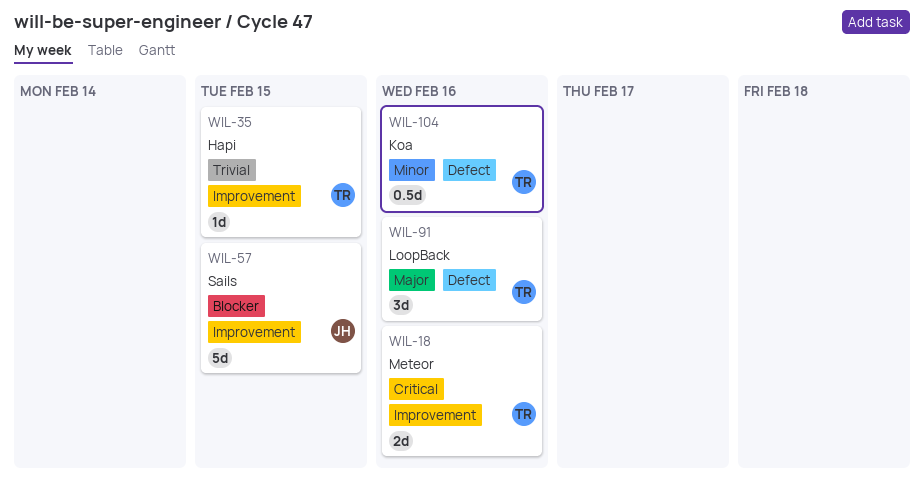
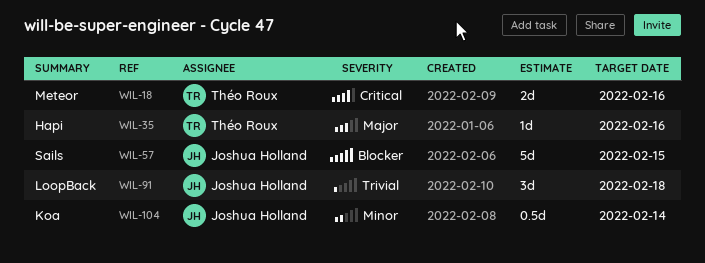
WIL-35, priority: Trivial -> Major
WIL-35, due: Feb 15 -> Feb 16
WIL-91, owner: Théo Roux -> Joshua Holland
WIL-91, priority: Major -> Trivial
WIL-91, due: Feb 16 -> Feb 18
WIL-104, owner: Théo Roux -> Joshua Holland
WIL-104, due: Feb 16 -> Feb 14

